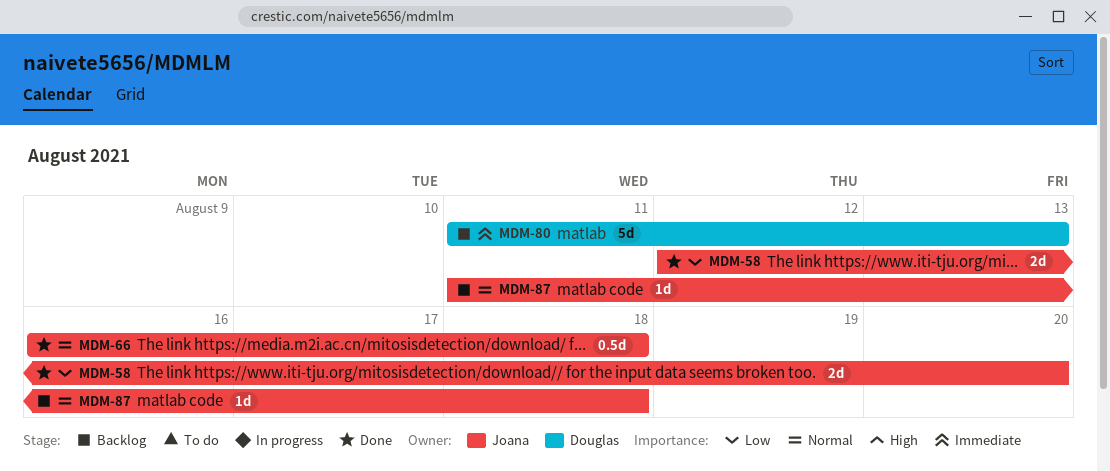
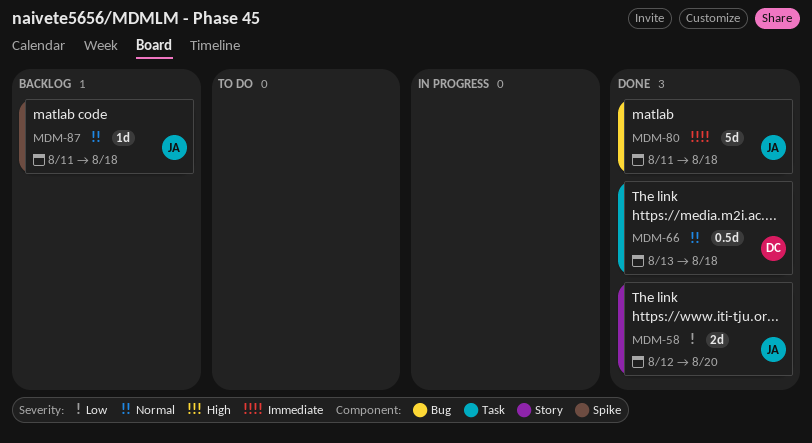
MDM-66, owner: Joana -> Douglas
MDM-66, start: Aug 16 -> Aug 13
MDM-80, status: Backlog -> Done
MDM-80, owner: Douglas -> Joana
MDM-80, due: Aug 13 -> Aug 18

